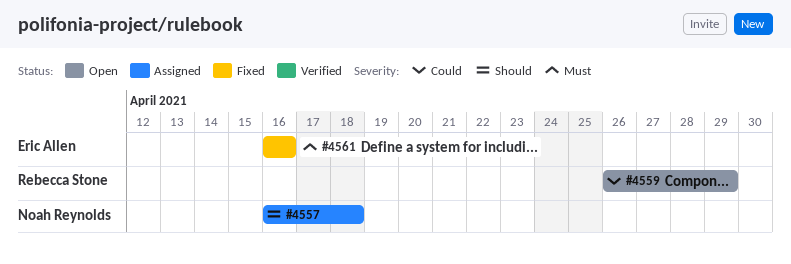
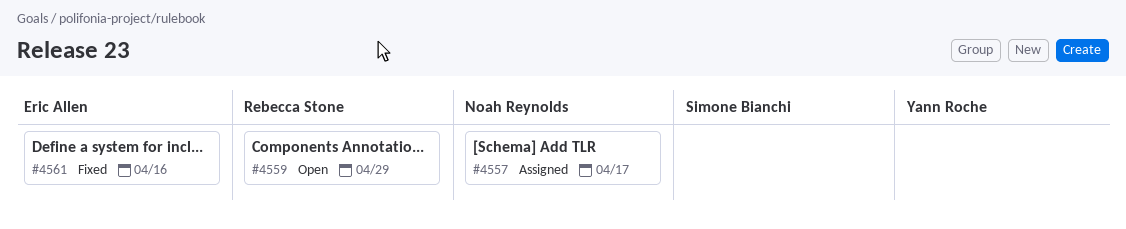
#4557, due: Apr 18 -> Apr 17

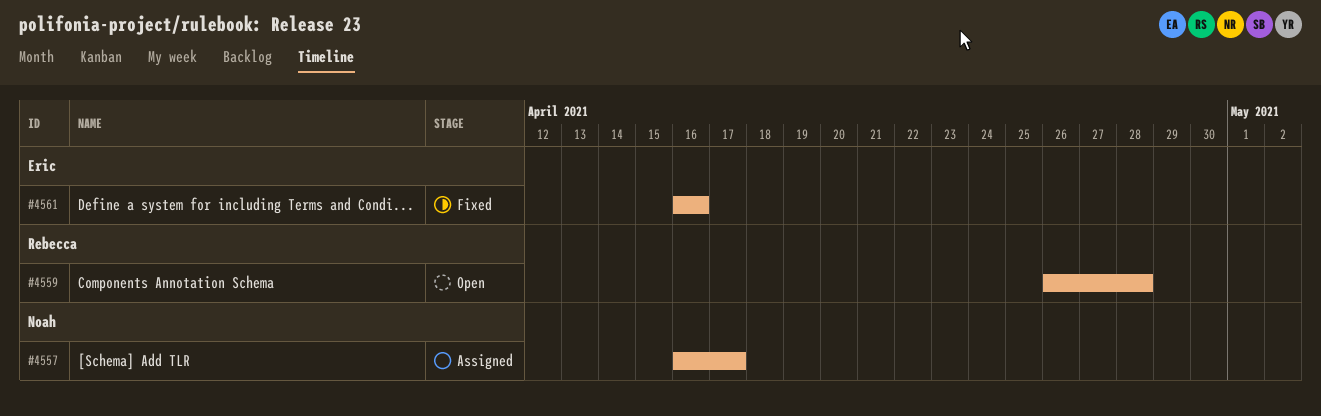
#4559, due: Apr 29 -> Apr 28

